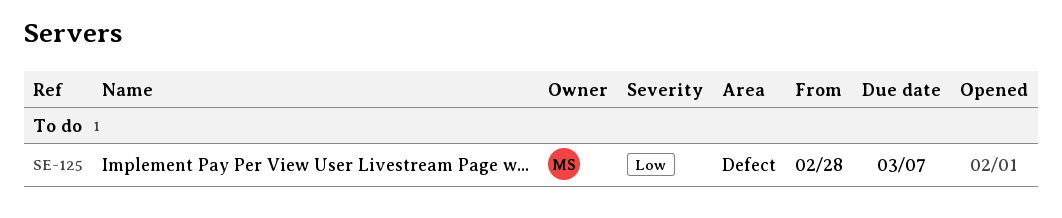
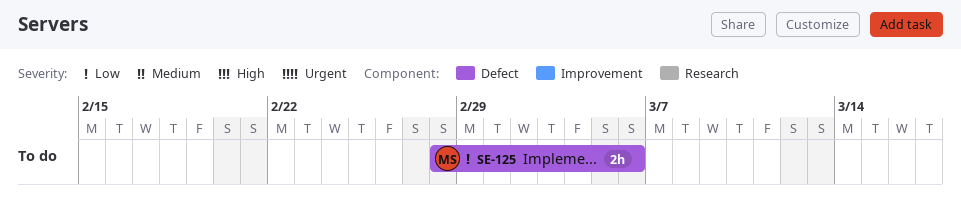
SE-125, due: Mar 7 -> Mar 6

